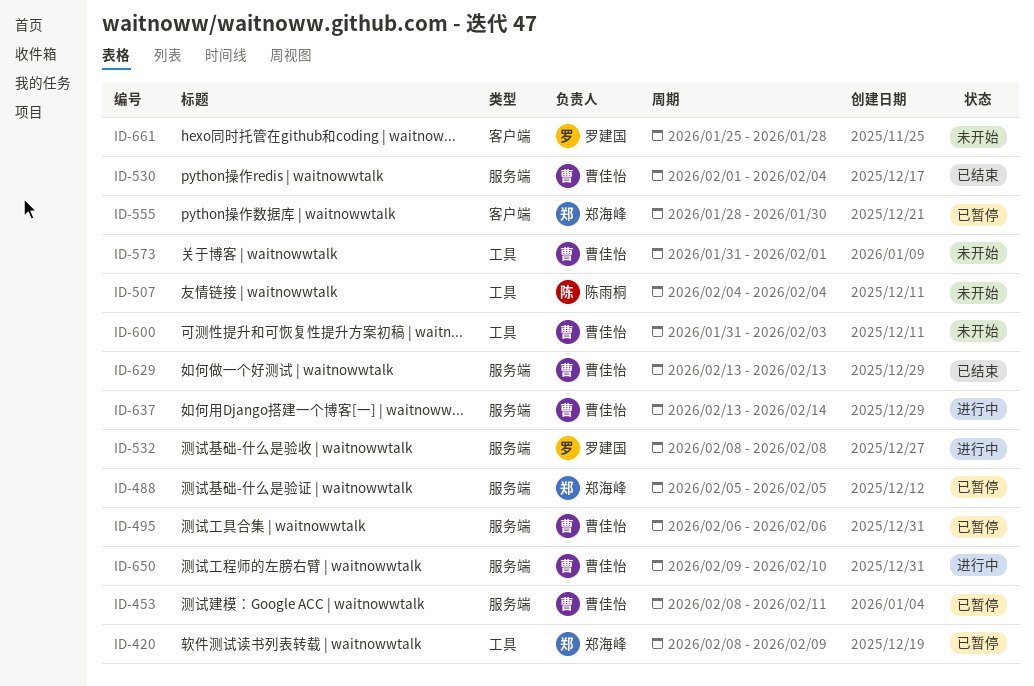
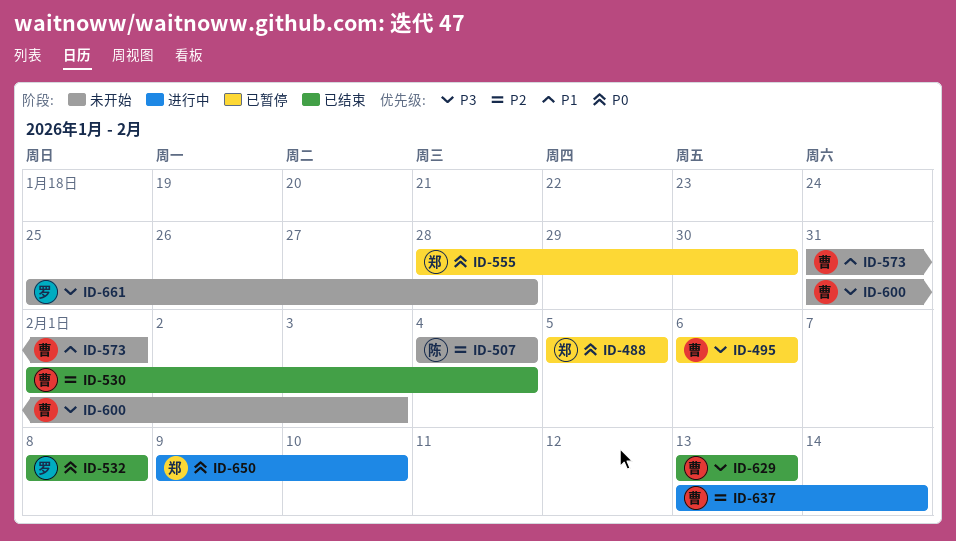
ID-420: present -> none
ID-453: present -> none
ID-532, status: 进行中 -> 已结束
ID-650, owner: 曹佳怡 -> 郑海峰

